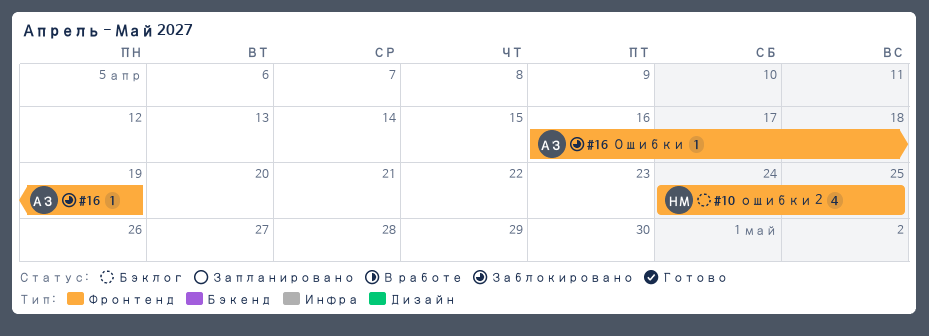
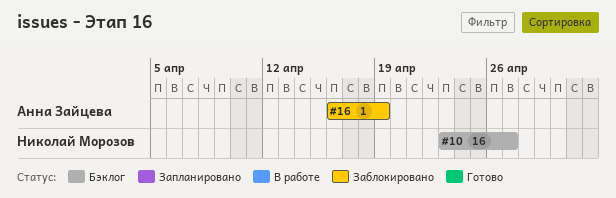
#10, estimate: 4 -> 16
#10, start: Apr 24 -> Apr 23
#10, due: Apr 25 -> Apr 27

